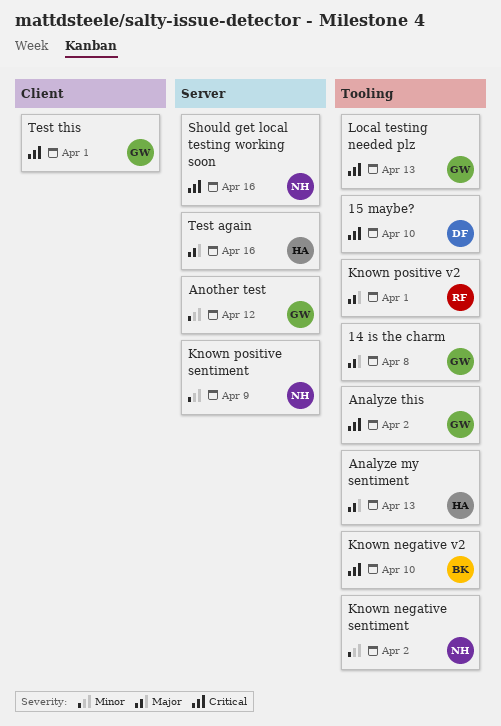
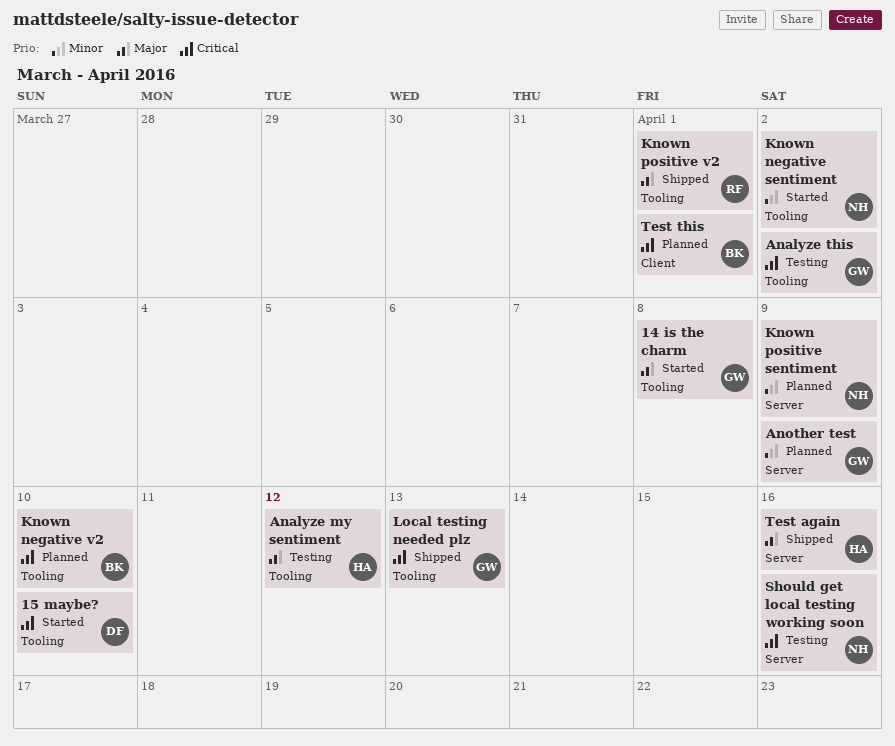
Analyze my sentiment, due: Apr 13 -> Apr 12
Another test, due: Apr 12 -> Apr 9
Test this, owner: GW -> BK

